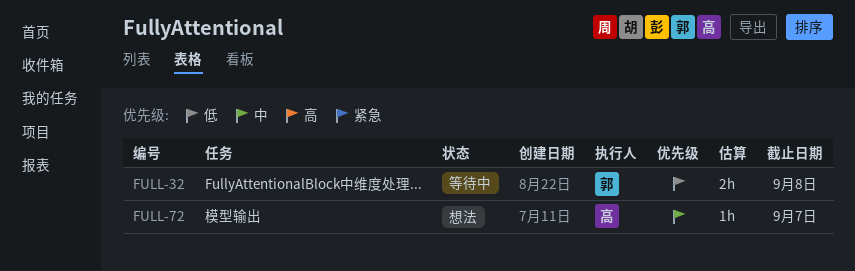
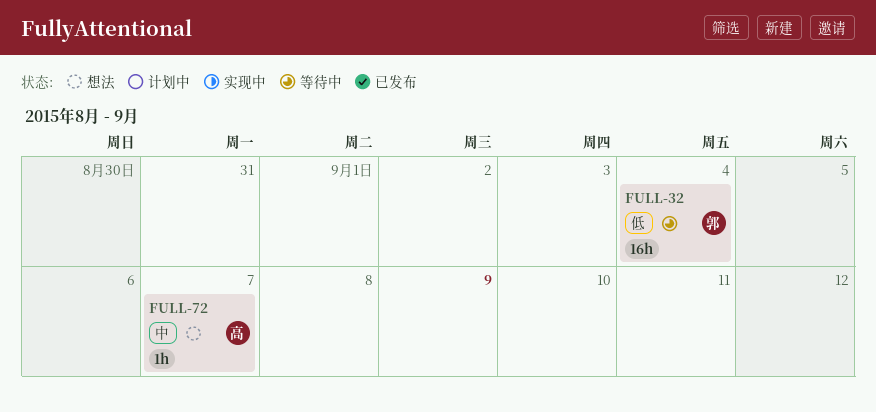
FULL-32, estimate: 2h -> 16h
FULL-32, due: Sep 8 -> Sep 4

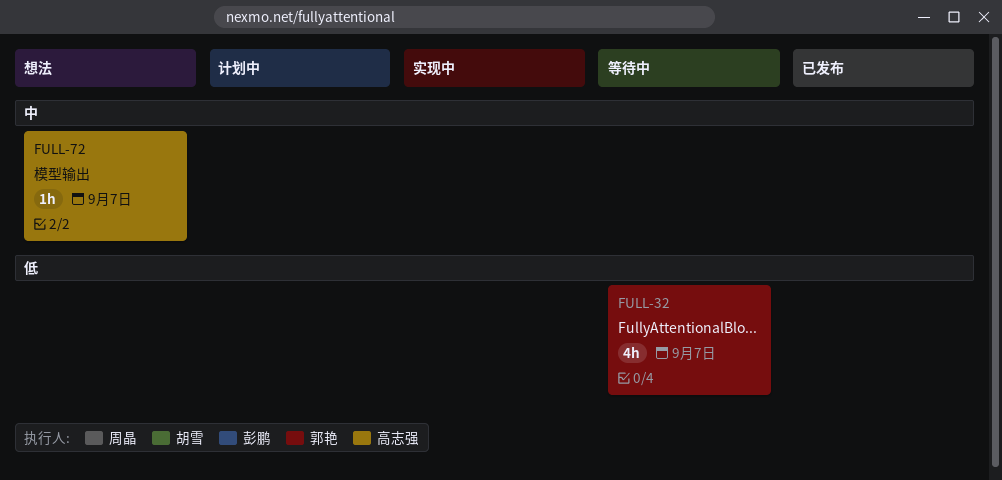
FULL-32, estimate: 16h -> 4h
FULL-32, due: Sep 4 -> Sep 7

